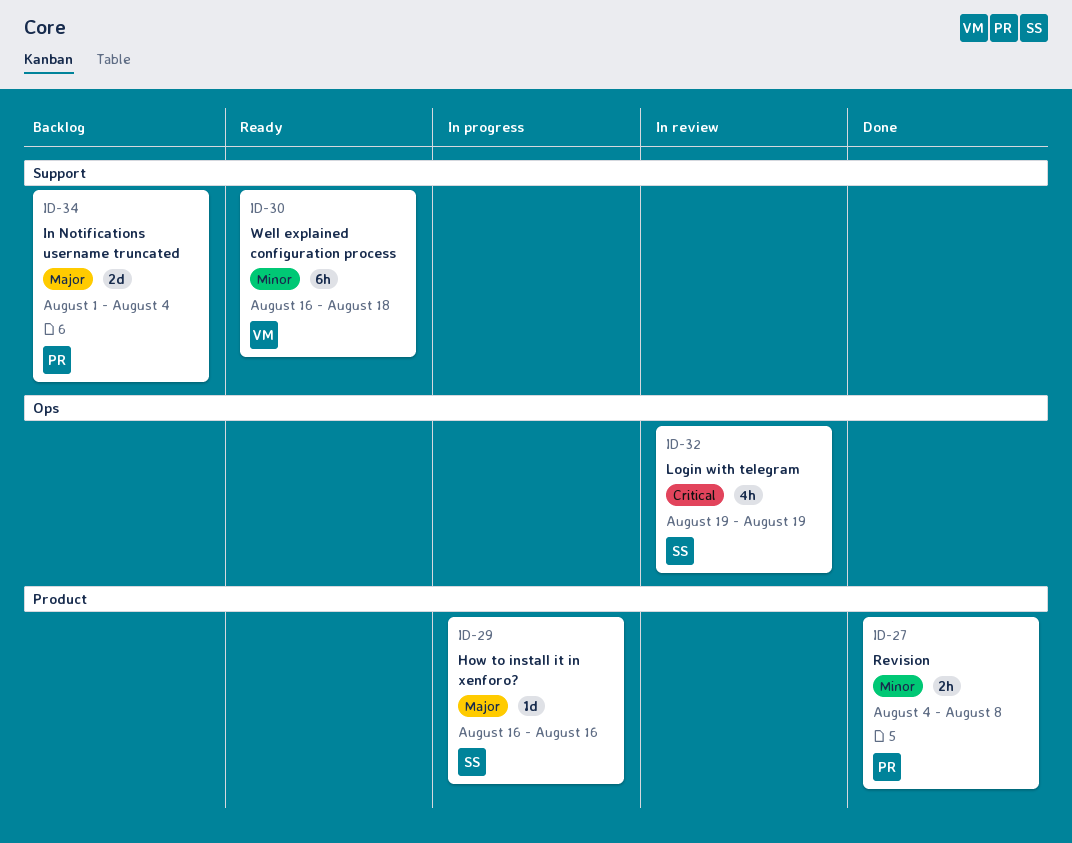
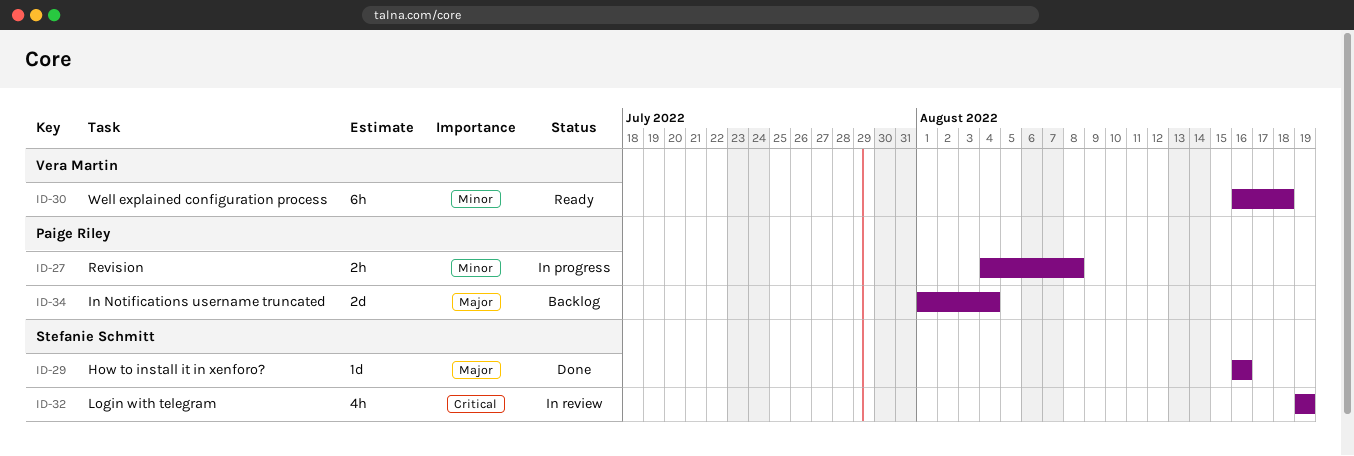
ID-27, status: Done -> In progress
ID-29, status: In progress -> Done

